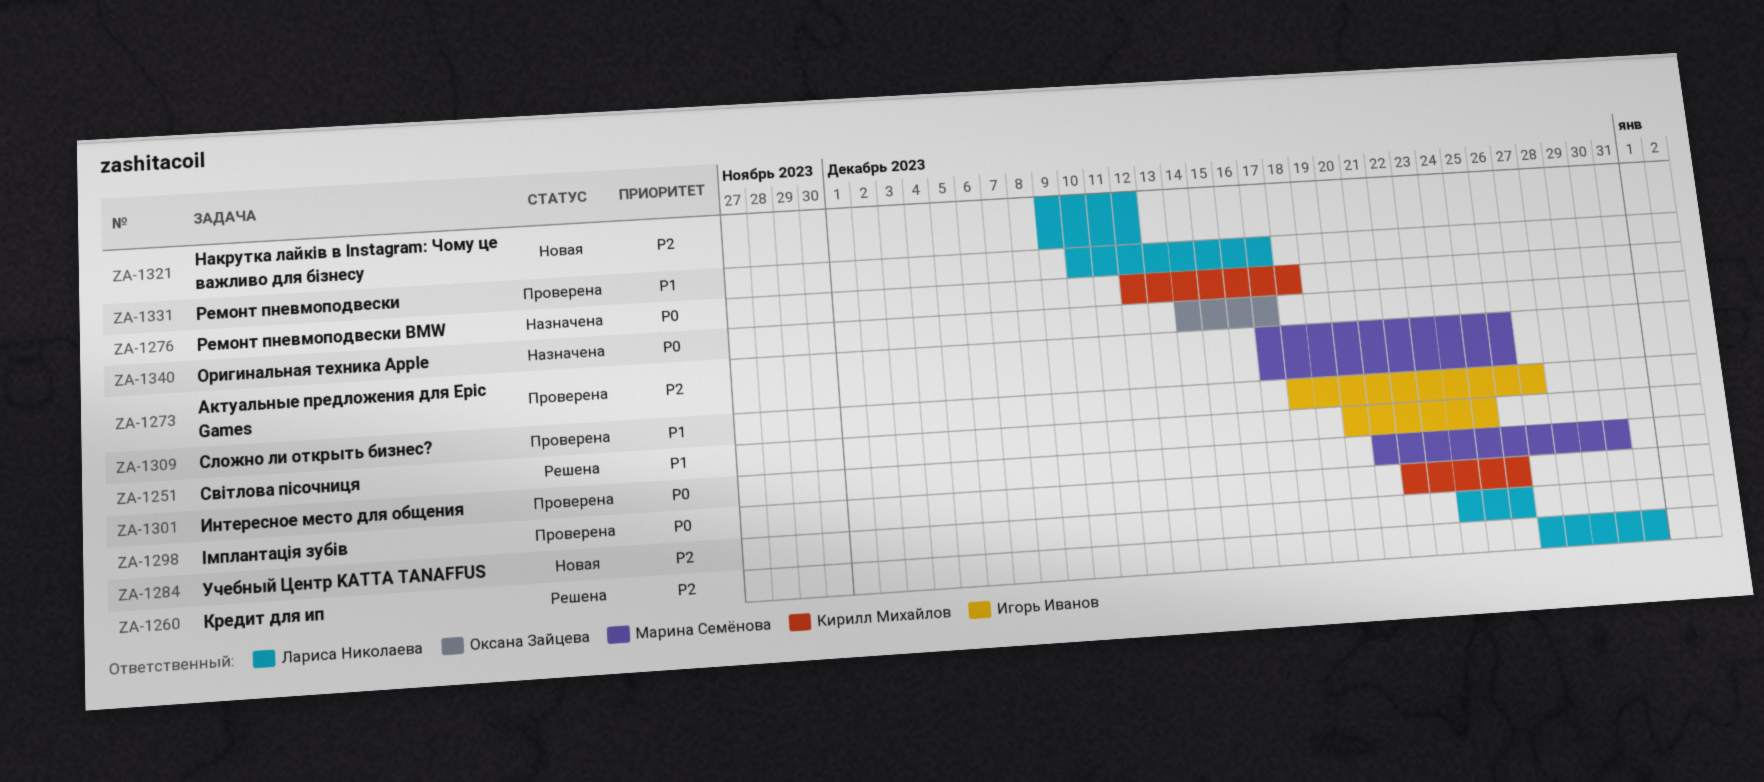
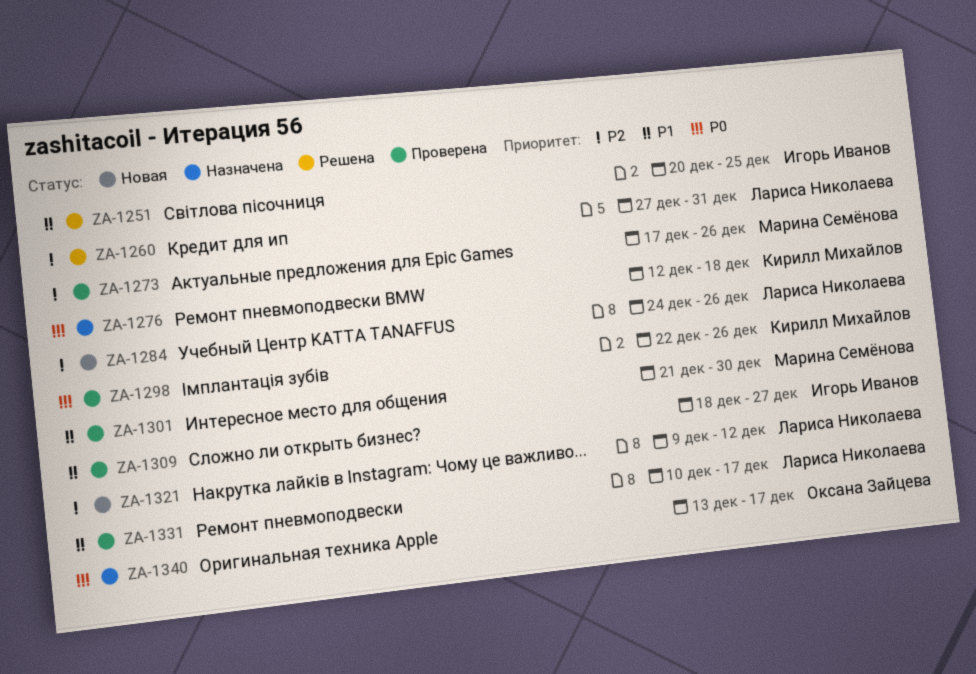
ZA-1301, priority: P0 -> P1
ZA-1340, start: Dec 14 -> Dec 13

